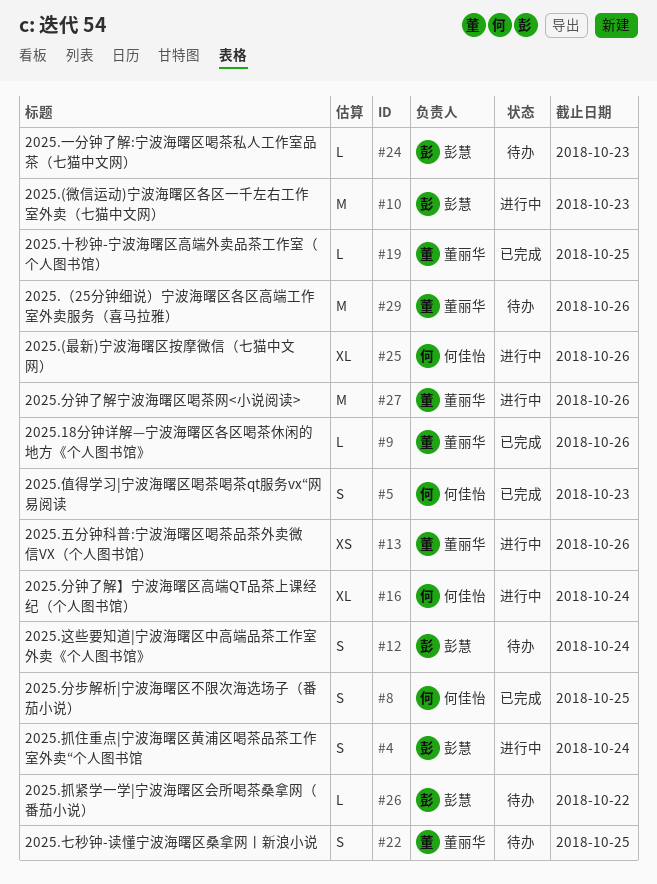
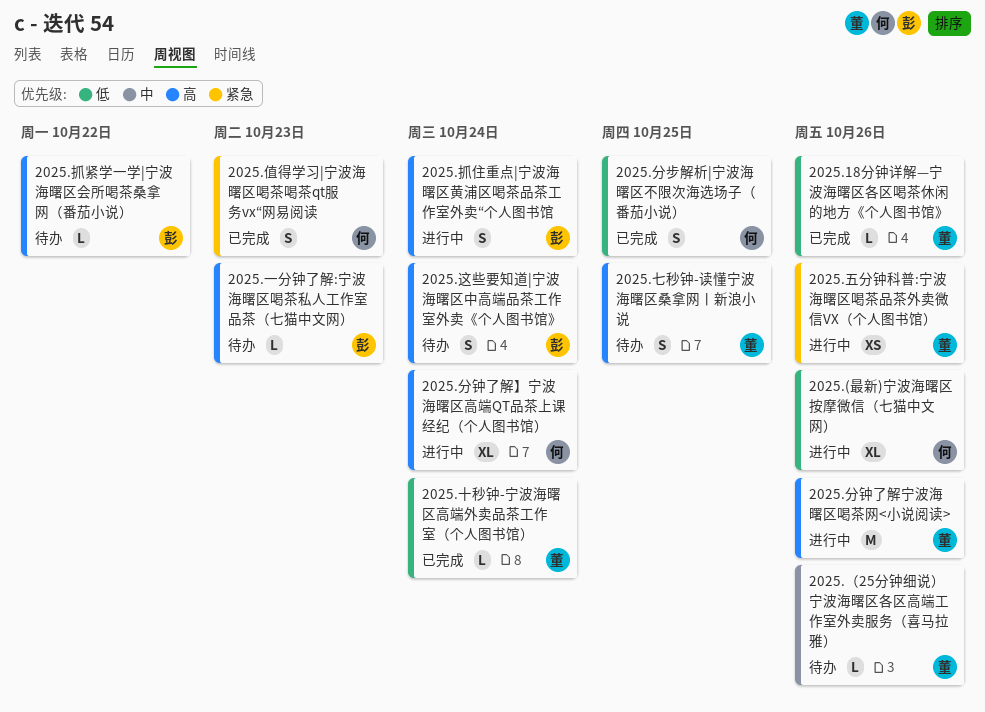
2025.(微信运动)宁波海曙区各区一千左右工作室外卖（七猫中文网）: present -> none
2025.十秒钟-宁波海曙区高端外卖品茶工作室（个人图书馆）, due: Oct 25 -> Oct 24
2025.（25分钟细说）宁波海曙区各区高端工作室外卖服务（喜马拉雅）, estimate: M -> L

